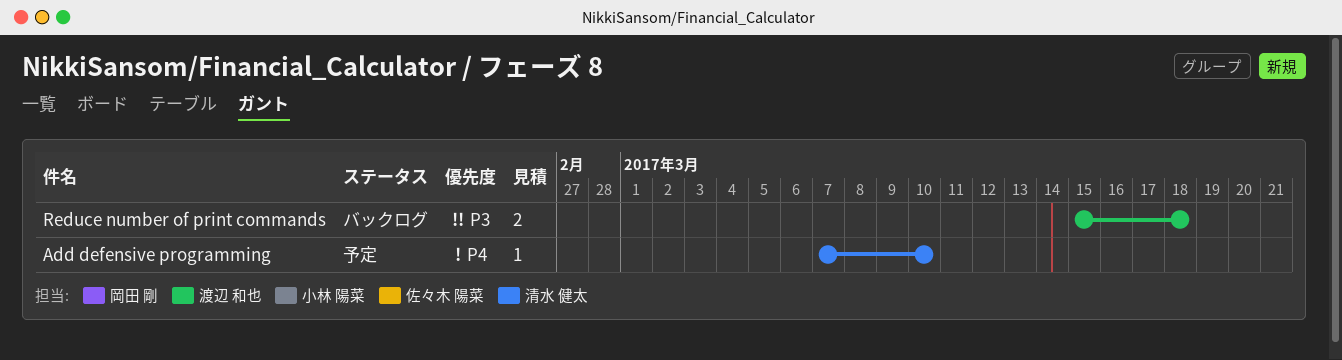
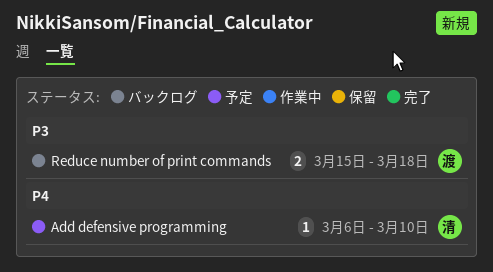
Add defensive programming, start: Mar 7 -> Mar 6

